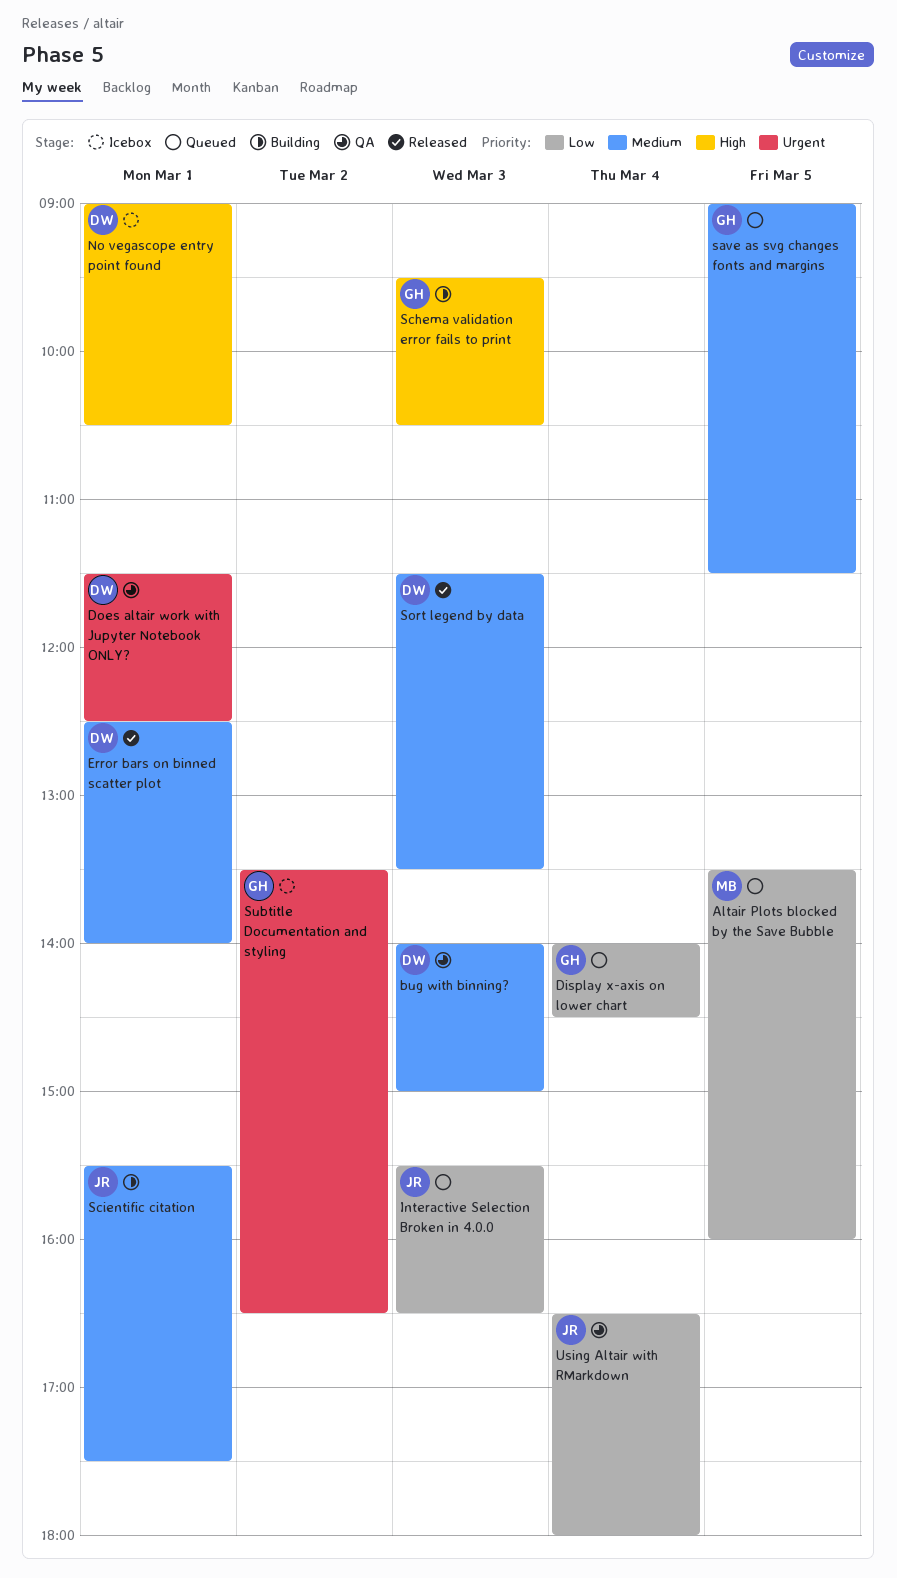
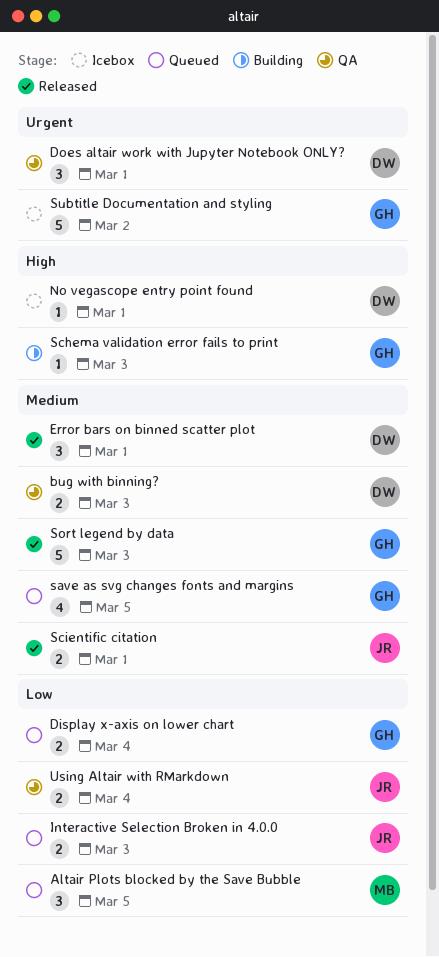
Scientific citation, status: Building -> Released
Sort legend by data, owner: DW -> GH

